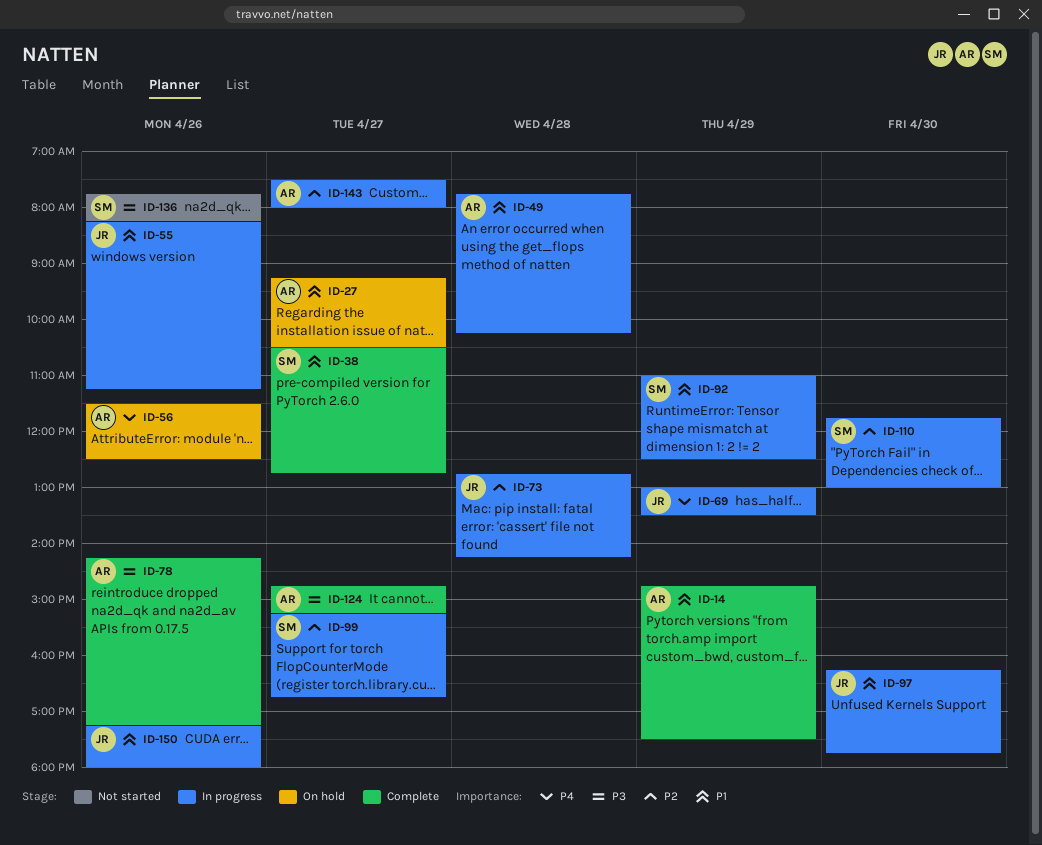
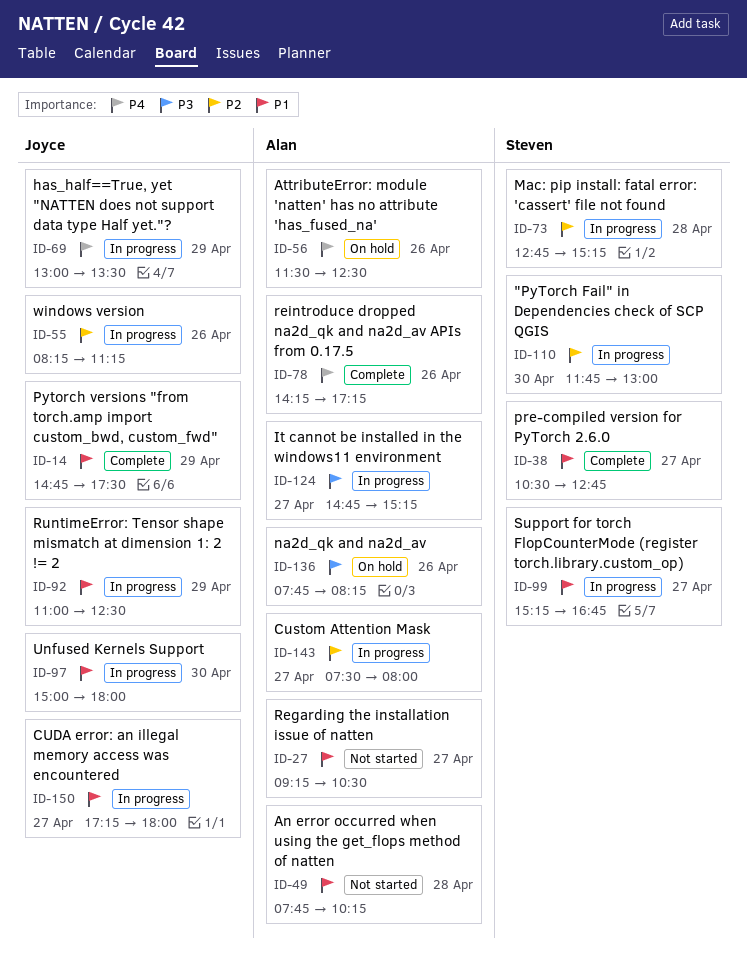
ID-14, owner: Alan -> Joyce
ID-27, status: On hold -> Not started
ID-49, status: In progress -> Not started
ID-55, priority: P1 -> P2
ID-73, owner: Joyce -> Steven
ID-73, ends: 14:15 -> 15:15
ID-78, priority: P3 -> P4
ID-92, owner: Steven -> Joyce
ID-97, begins: 16:15 -> 15:00
ID-97, ends: 17:45 -> 18:00
ID-99, priority: P2 -> P1
ID-124, status: Complete -> In progress
ID-136, status: Not started -> On hold
ID-136, owner: Steven -> Alan
ID-150, day: Apr 26 -> Apr 27

